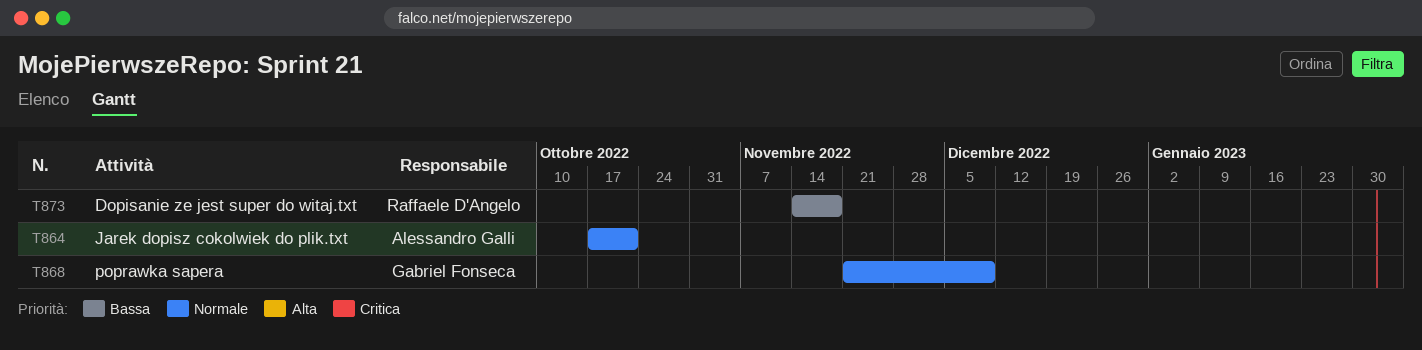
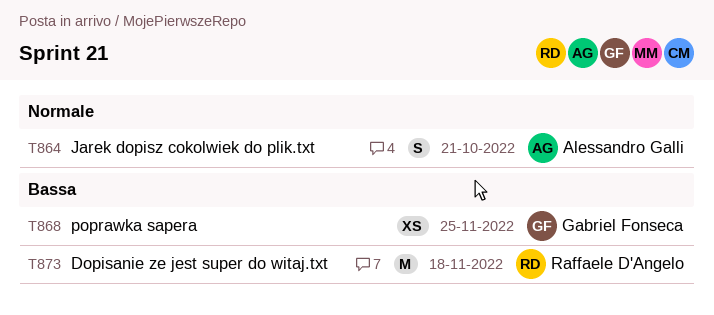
T868, priority: Normale -> Bassa
T868, due: Dec 9 -> Nov 25

